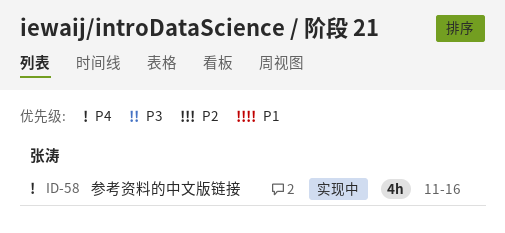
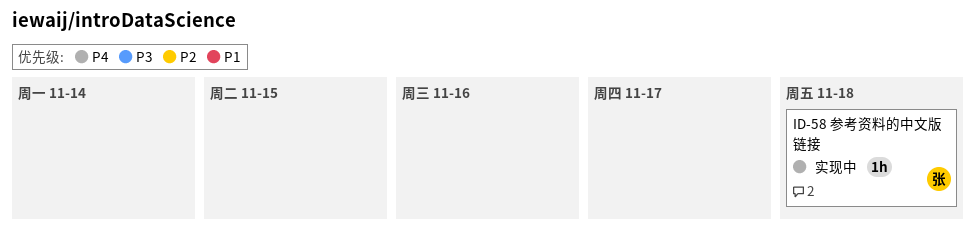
ID-58, estimate: 4h -> 1h
ID-58, due: Nov 16 -> Nov 18

